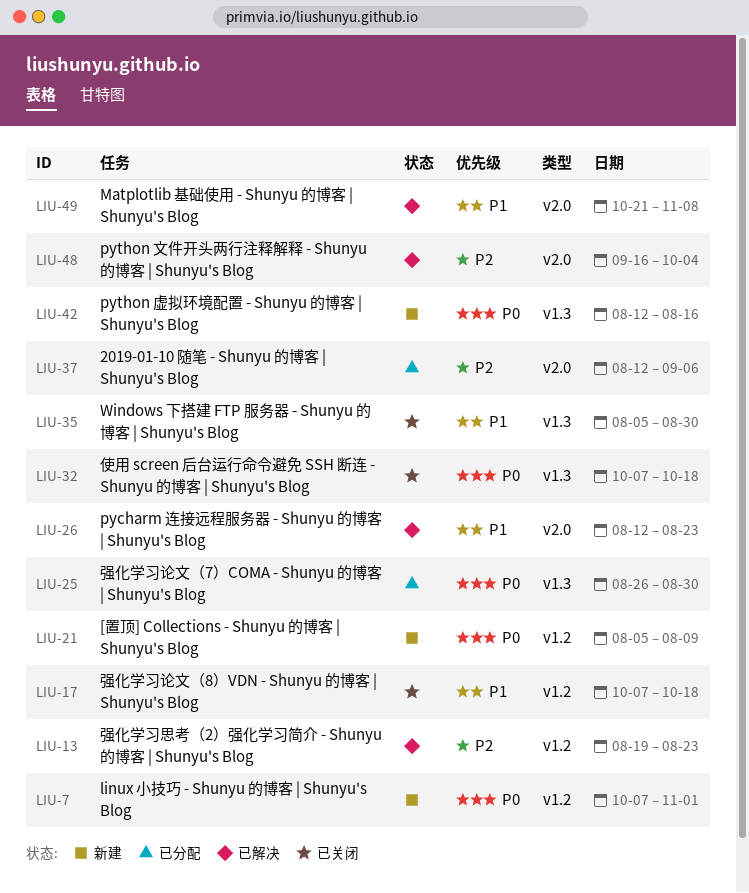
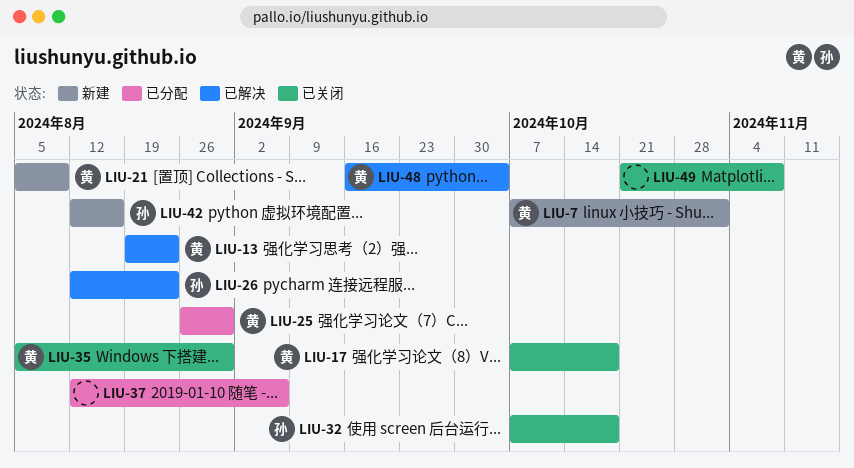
LIU-49, status: 已解决 -> 已关闭

